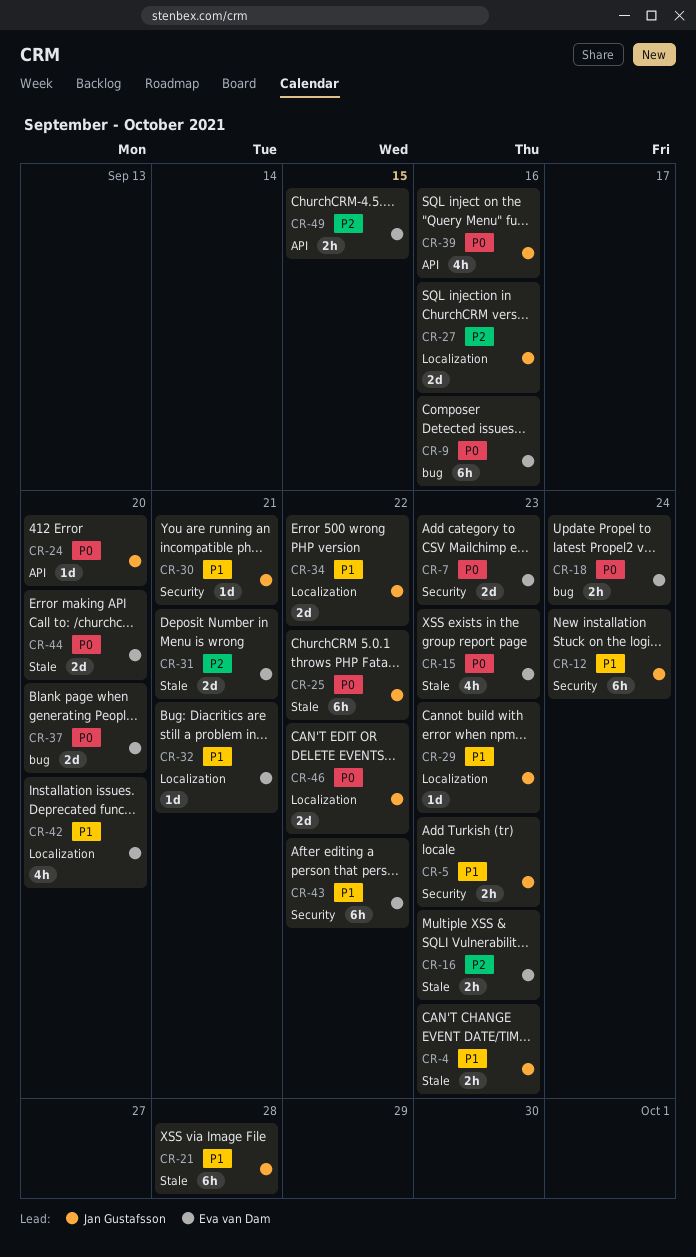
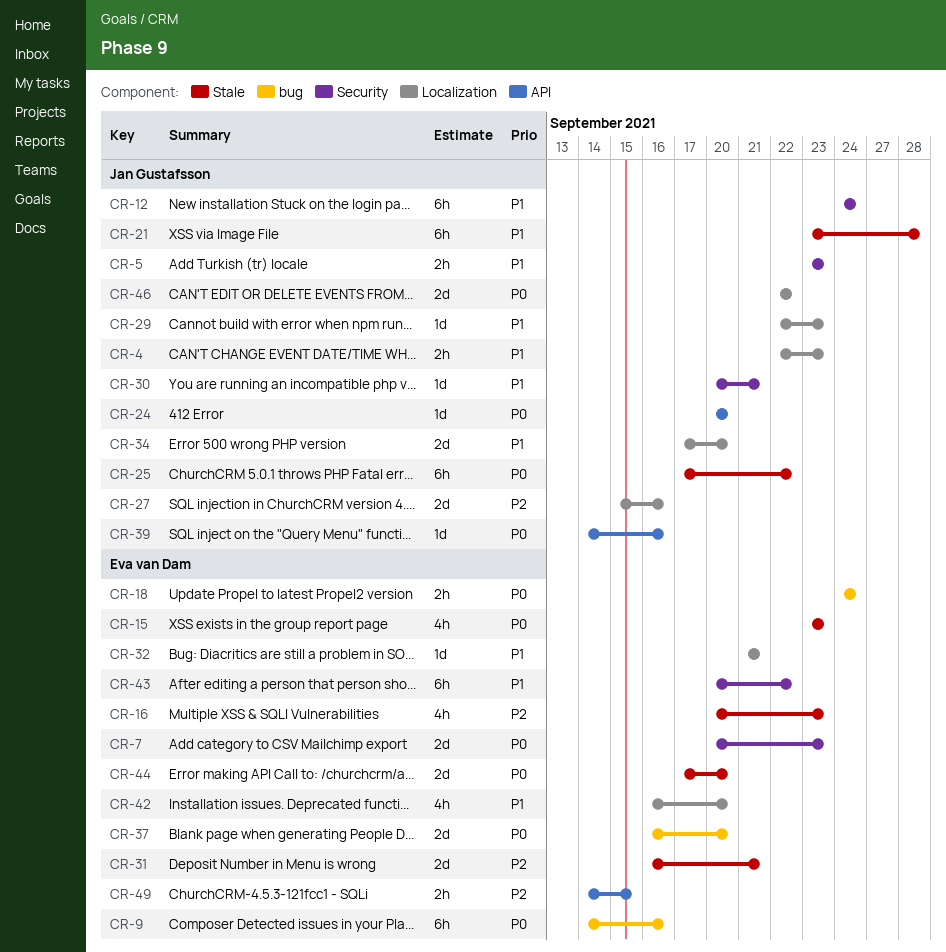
CR-4, label: Stale -> Localization
CR-16, estimate: 2h -> 4h
CR-34, due: Sep 22 -> Sep 20
CR-39, estimate: 4h -> 1d

